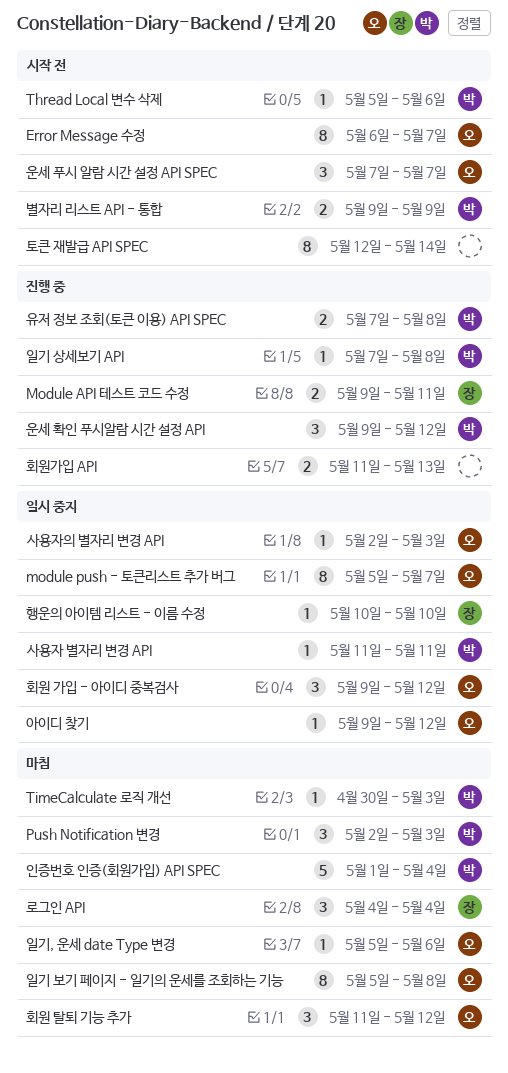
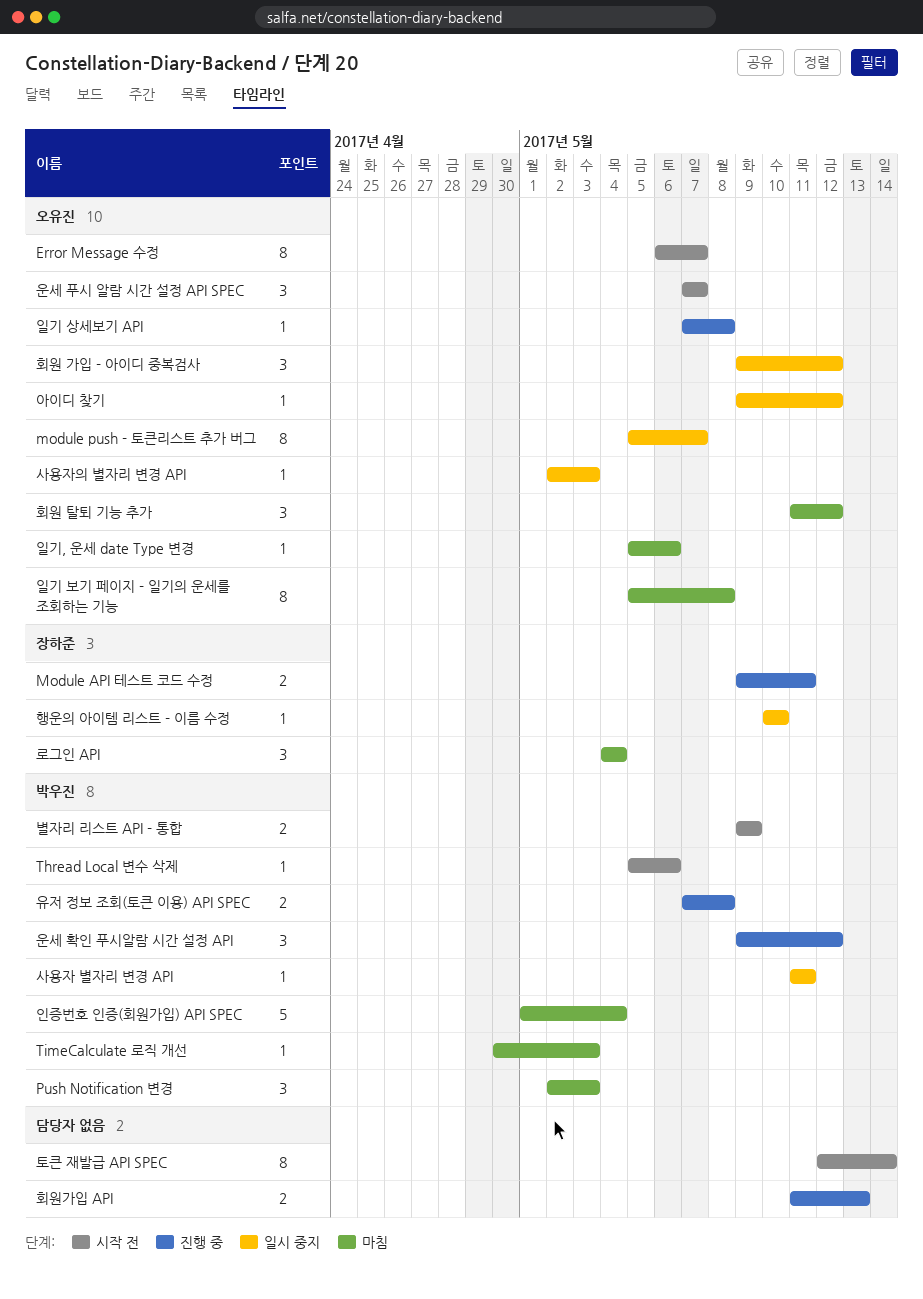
일기 상세보기 API, owner: 박우진 -> 오유진

